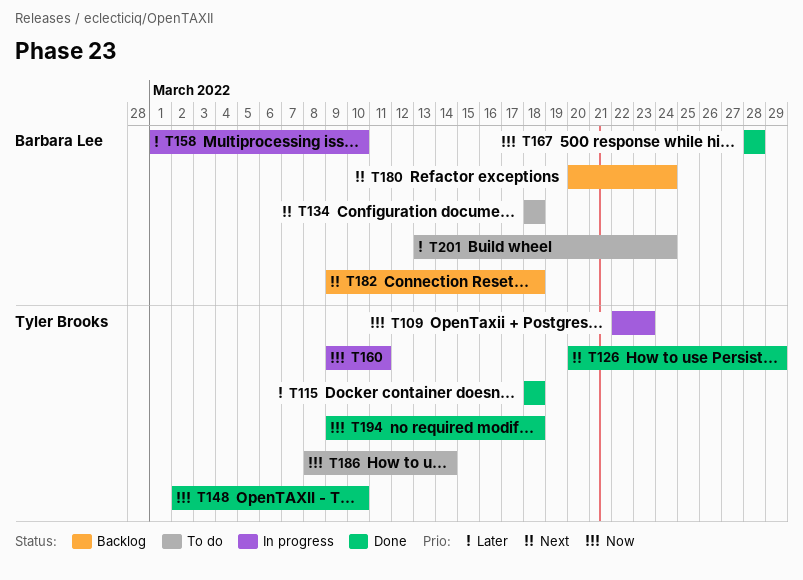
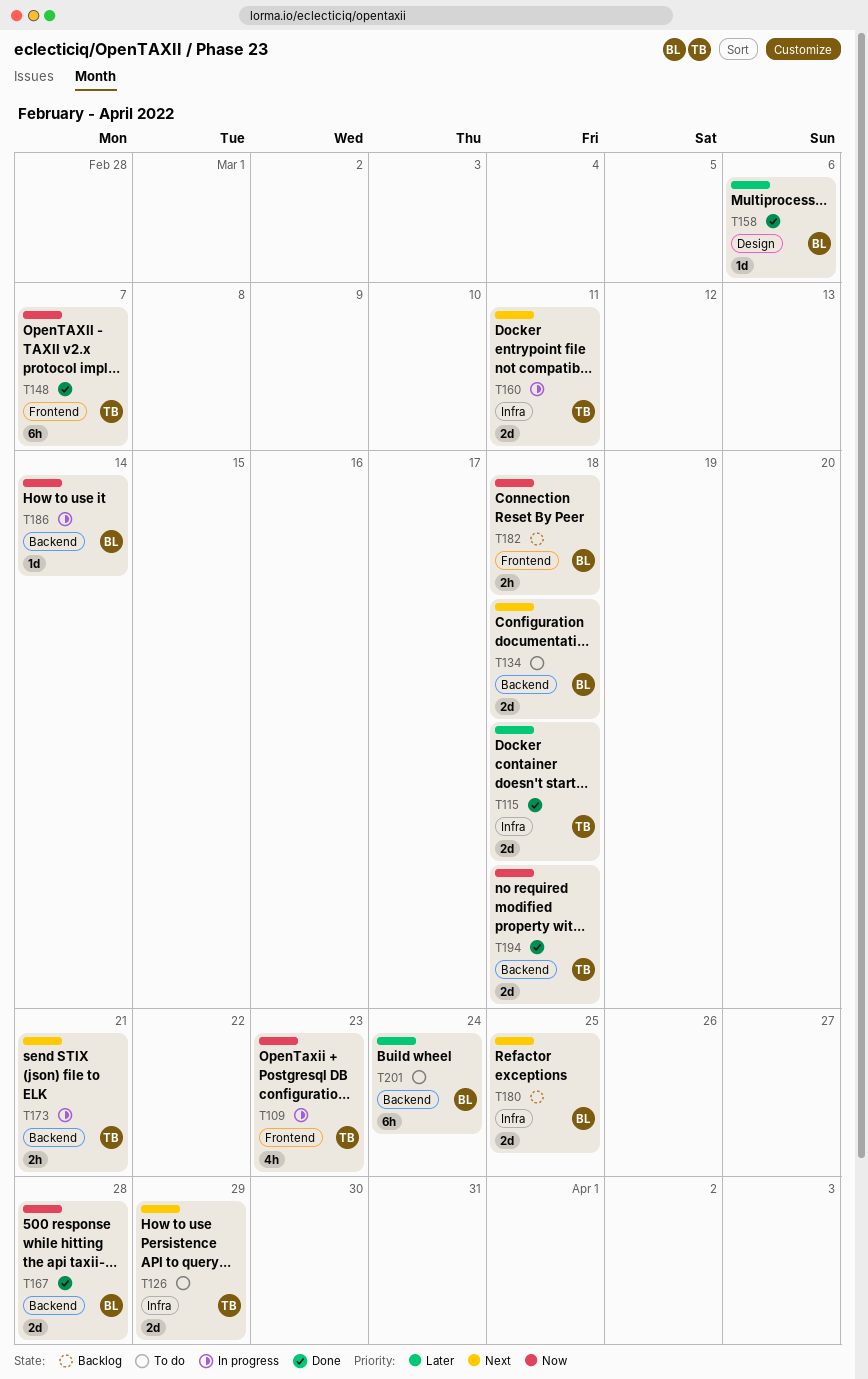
T126, status: Done -> To do
T148, due: Mar 10 -> Mar 7
T158, status: In progress -> Done
T158, due: Mar 10 -> Mar 6
T160, priority: Now -> Next
T173: none -> present
T180, due: Mar 24 -> Mar 25
T182, priority: Next -> Now
T186, status: To do -> In progress
T186, owner: Tyler Brooks -> Barbara Lee

